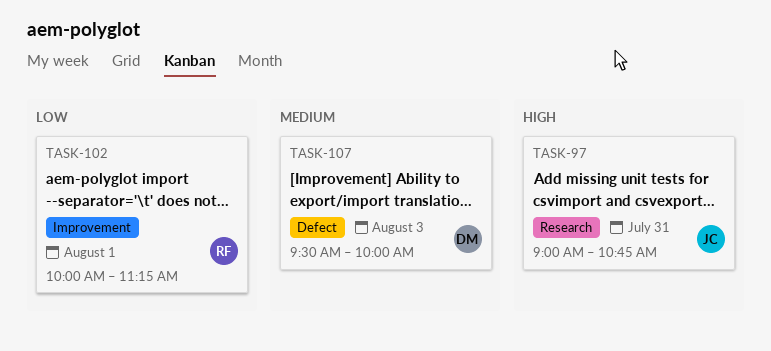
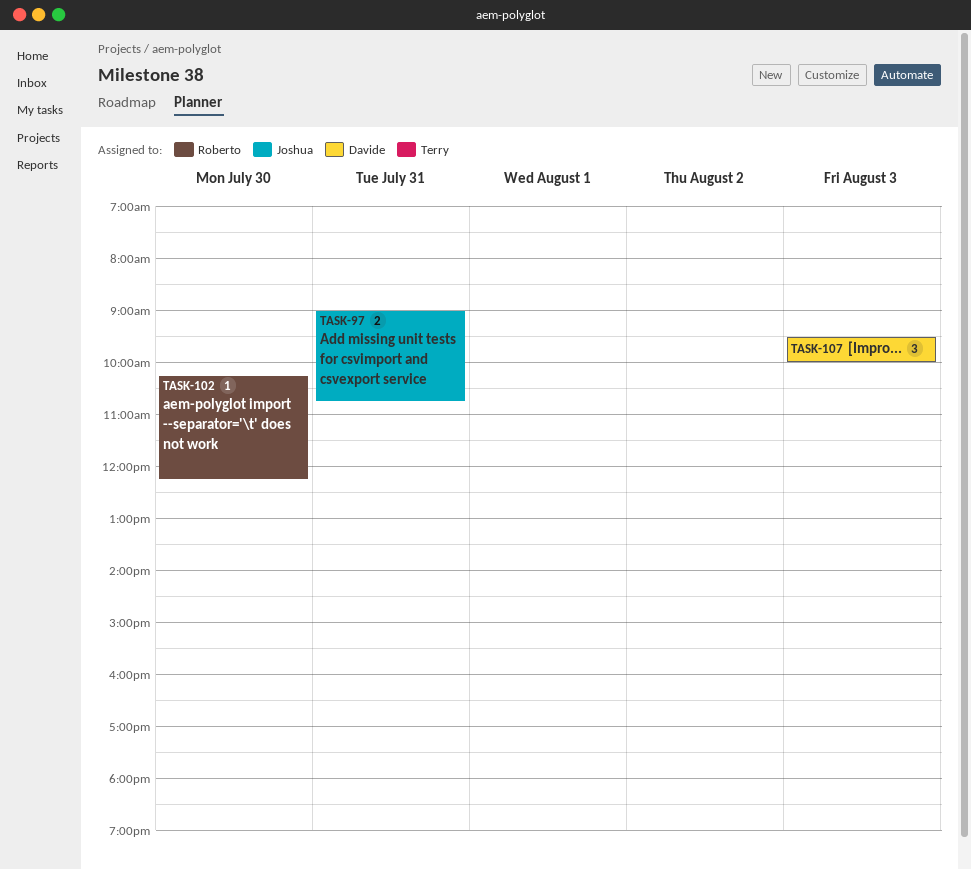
TASK-102, day: Aug 1 -> Jul 30
TASK-102, begins: 10:00 -> 10:15
TASK-102, ends: 11:15 -> 12:15

